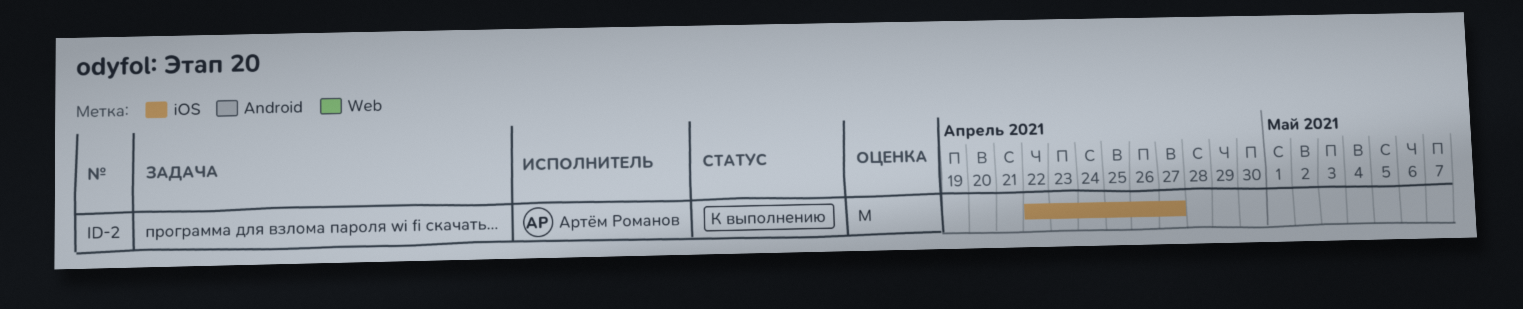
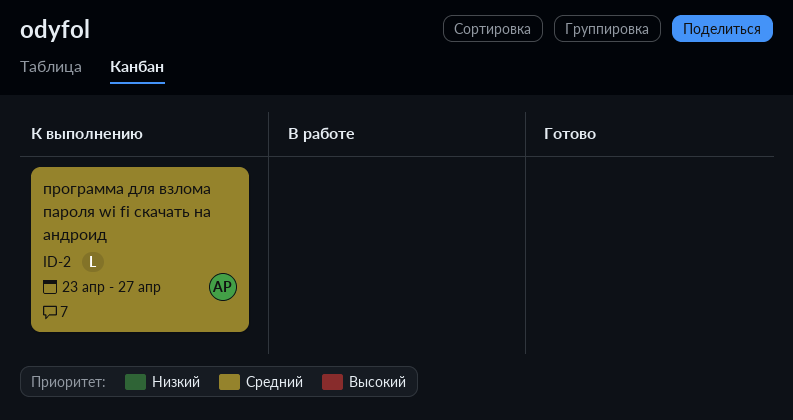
ID-2, estimate: M -> L
ID-2, start: Apr 22 -> Apr 23

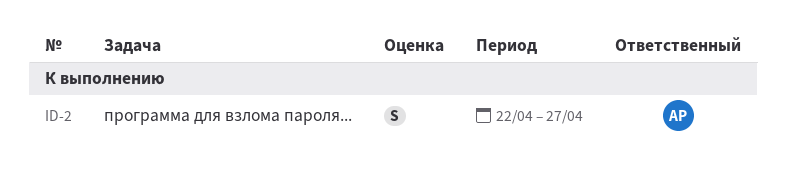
ID-2, estimate: L -> S
ID-2, start: Apr 23 -> Apr 22

